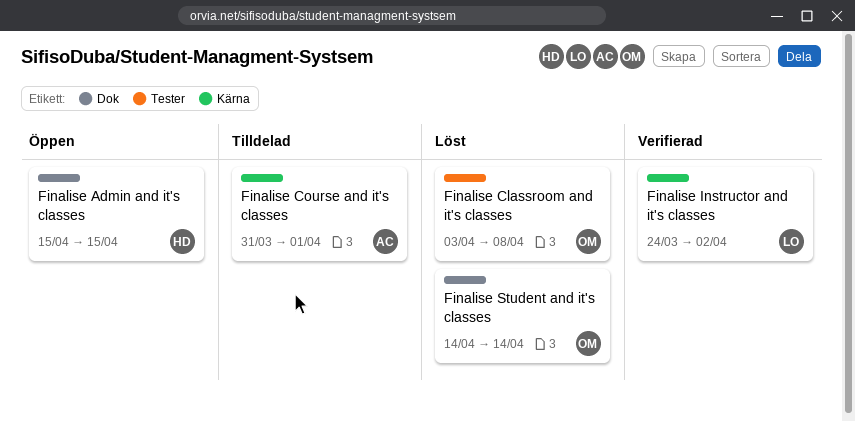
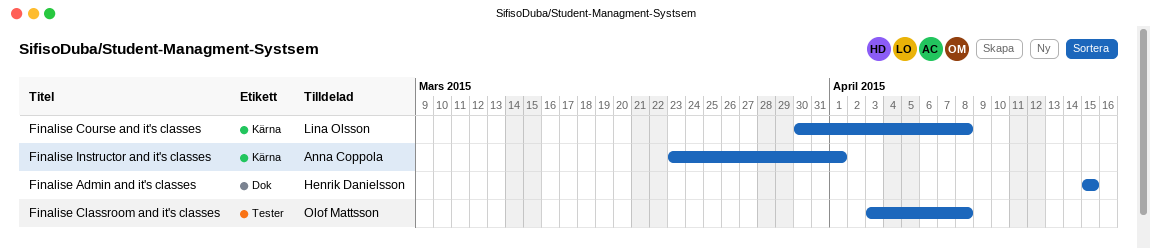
Finalise Course and it's classes, owner: Anna Coppola -> Lina Olsson
Finalise Course and it's classes, start: Mar 31 -> Mar 30
Finalise Course and it's classes, due: Apr 1 -> Apr 8
Finalise Instructor and it's classes, owner: Lina Olsson -> Anna Coppola
Finalise Instructor and it's classes, start: Mar 24 -> Mar 23
Finalise Instructor and it's classes, due: Apr 2 -> Apr 1
Finalise Student and it's classes: present -> none

